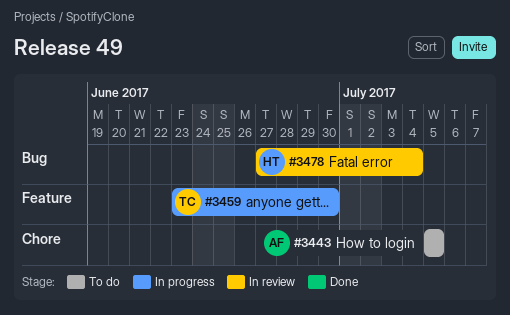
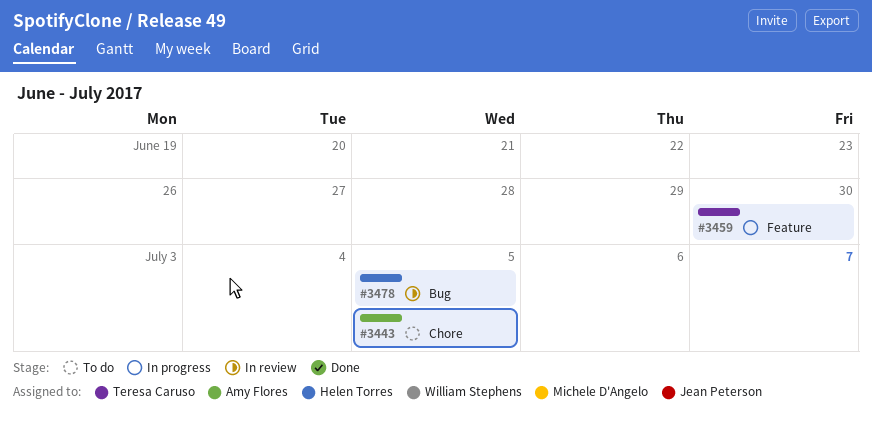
#3478, due: Jul 4 -> Jul 5

